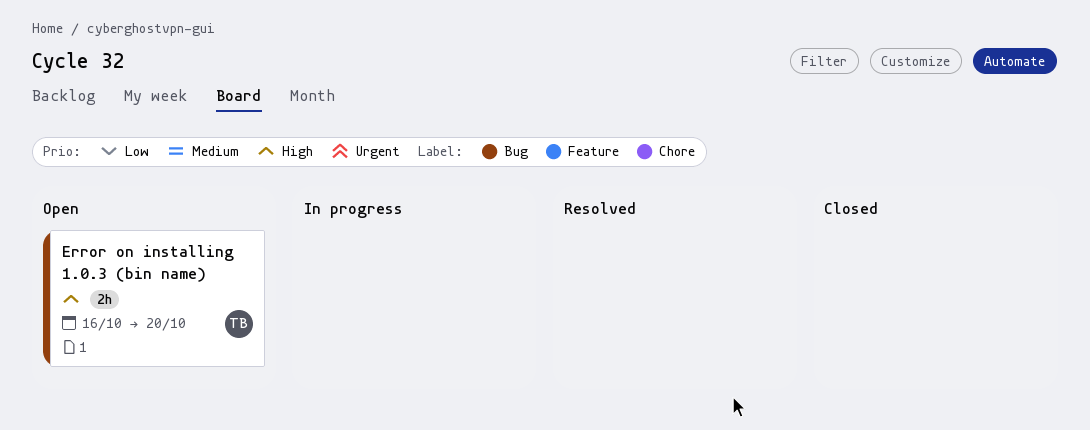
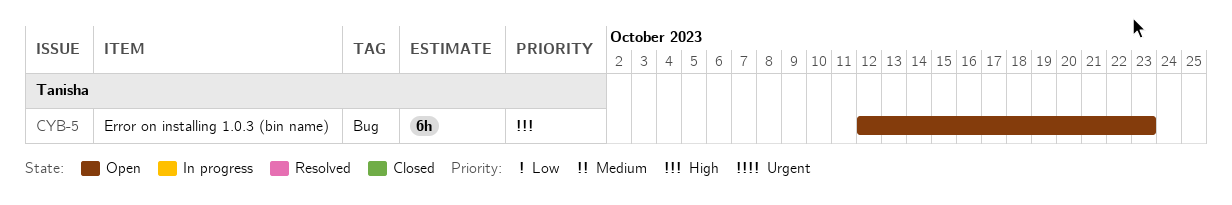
Error on installing 1.0.3 (bin name), estimate: 2h -> 6h
Error on installing 1.0.3 (bin name), start: Oct 16 -> Oct 12
Error on installing 1.0.3 (bin name), due: Oct 20 -> Oct 23

